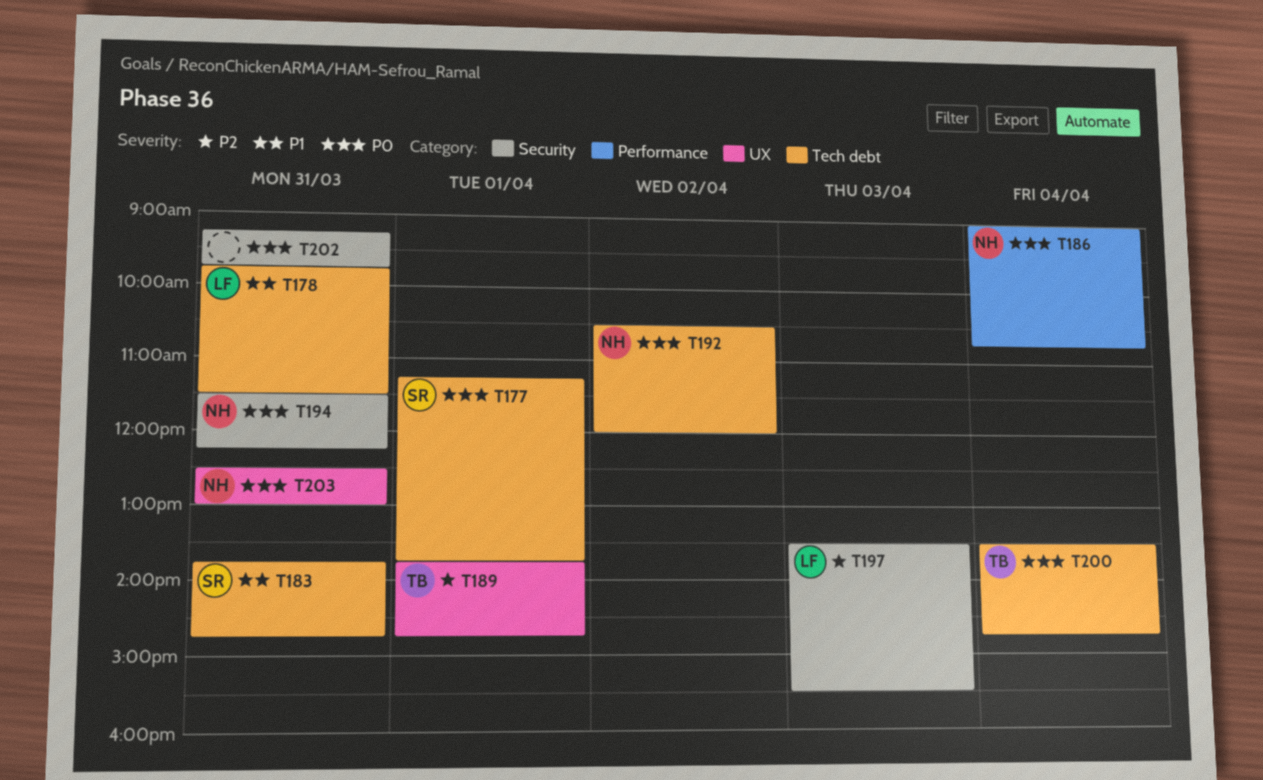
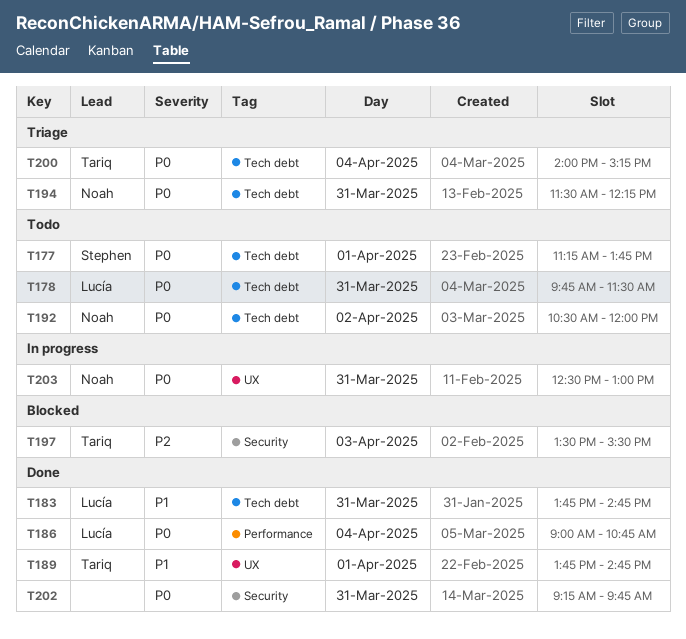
T178, priority: P1 -> P0
T183, owner: Stephen -> Lucía
T186, owner: Noah -> Lucía
T189, priority: P2 -> P1
T194, label: Security -> Tech debt
T197, owner: Lucía -> Tariq
T200, begins: 13:30 -> 14:00
T200, ends: 14:45 -> 15:15

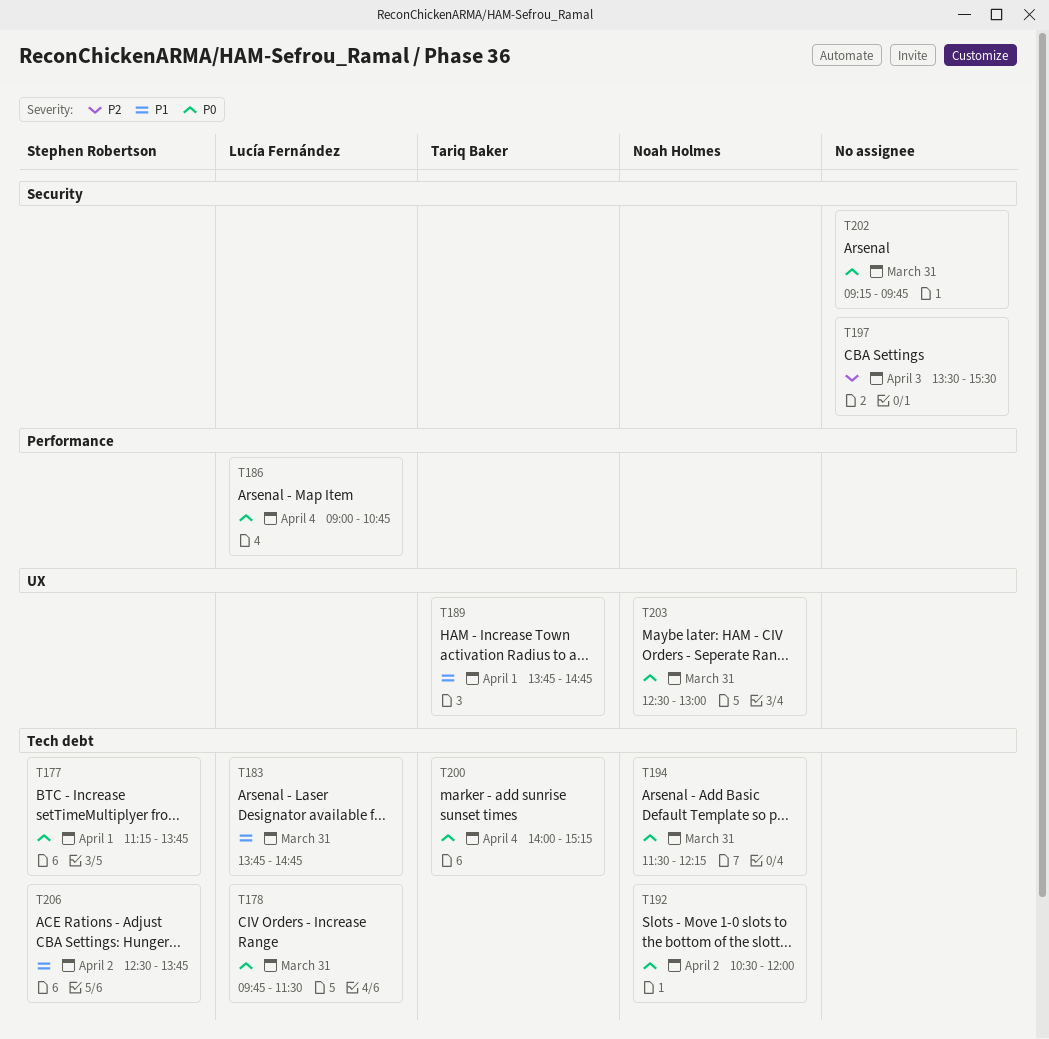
T197, owner: Tariq Baker -> none
T206: none -> present

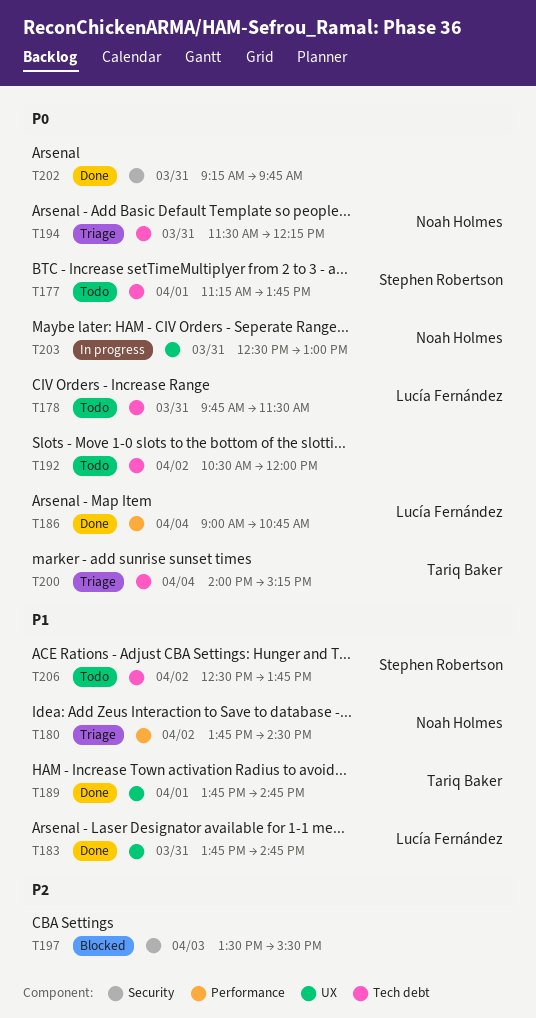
T180: none -> present
T183, label: Tech debt -> UX
T192, owner: Noah Holmes -> none

